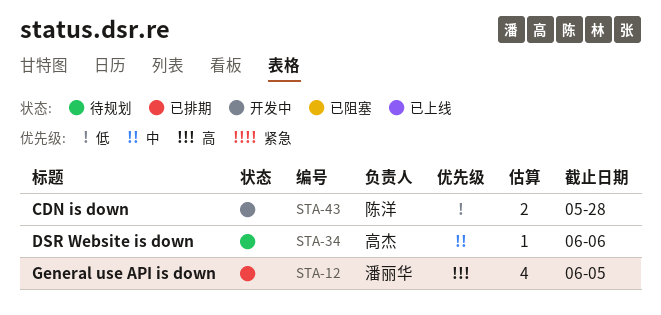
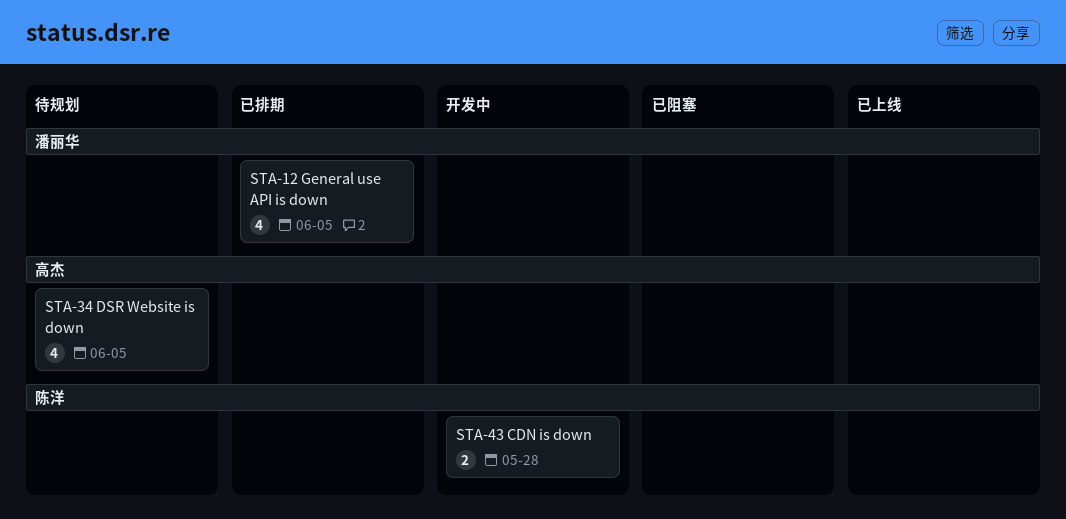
STA-34, estimate: 1 -> 4
STA-34, due: Jun 6 -> Jun 5

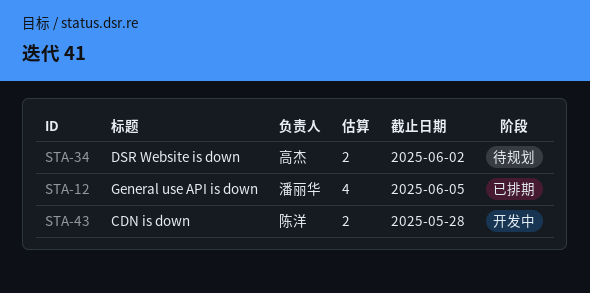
STA-34, estimate: 4 -> 2
STA-34, due: Jun 5 -> Jun 2

